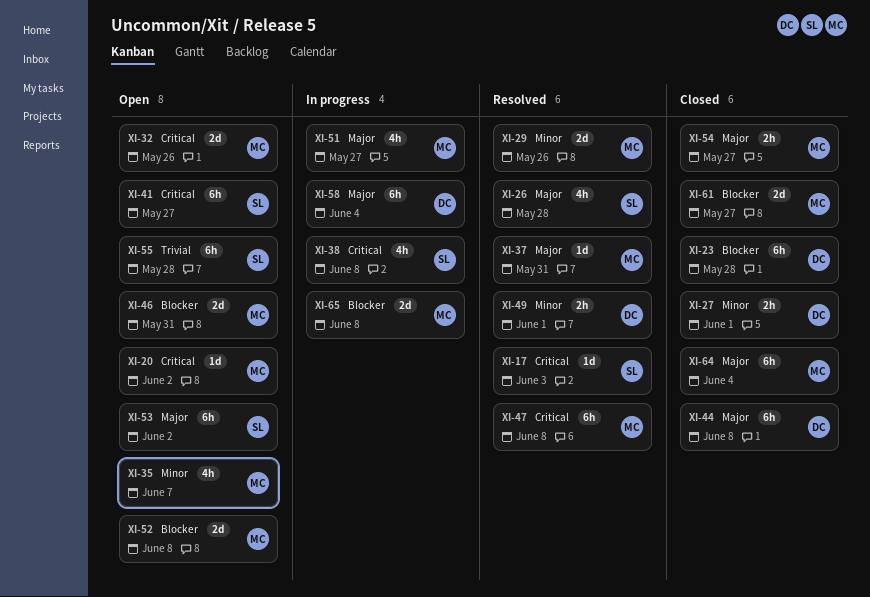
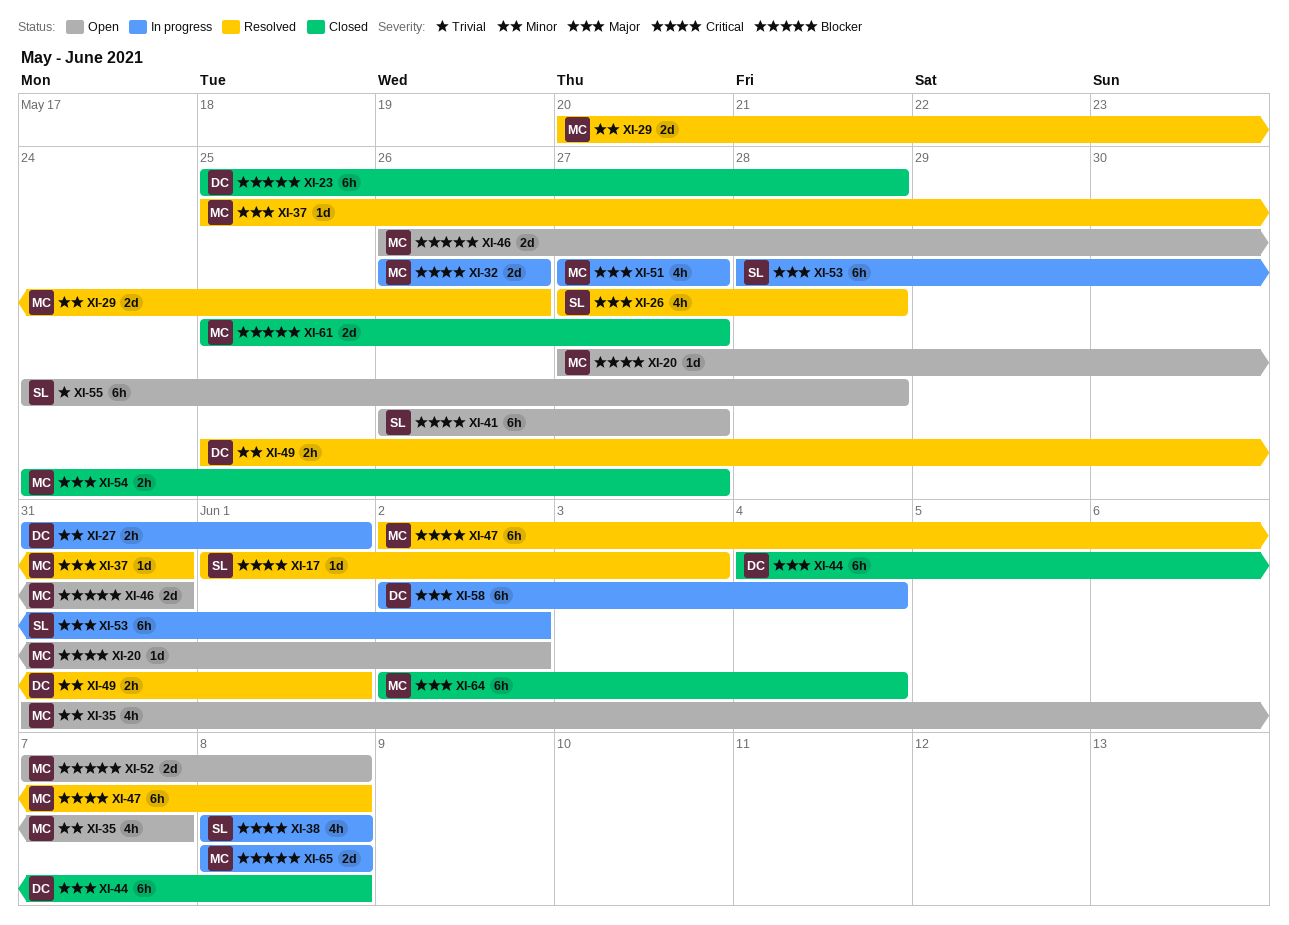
XI-27, status: Closed -> In progress
XI-32, status: Open -> In progress
XI-53, status: Open -> In progress

